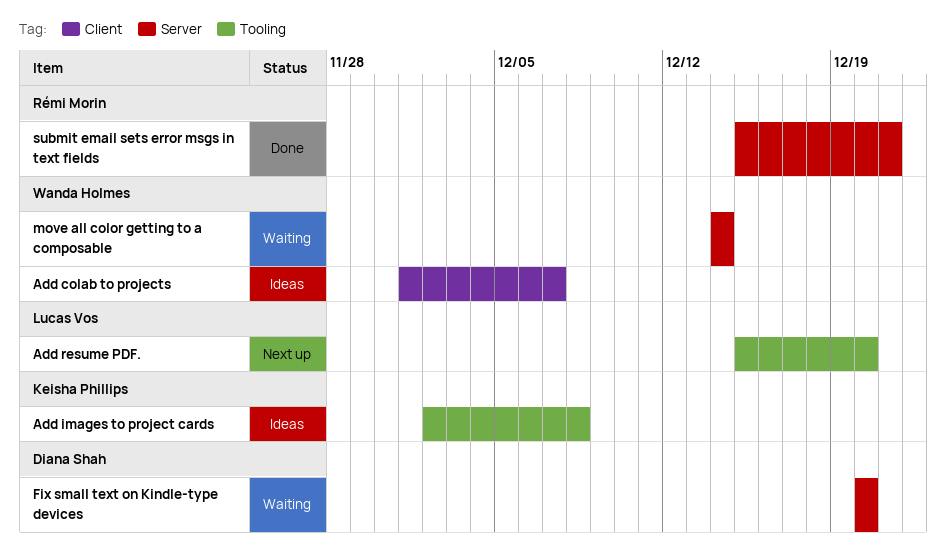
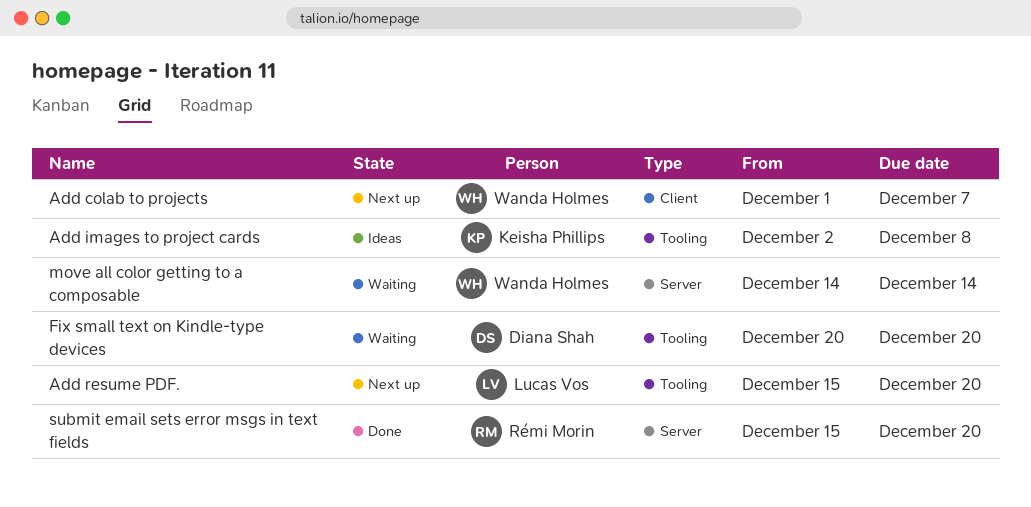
Add colab to projects, status: Ideas -> Next up
Fix small text on Kindle-type devices, label: Server -> Tooling
submit email sets error msgs in text fields, due: Dec 21 -> Dec 20

